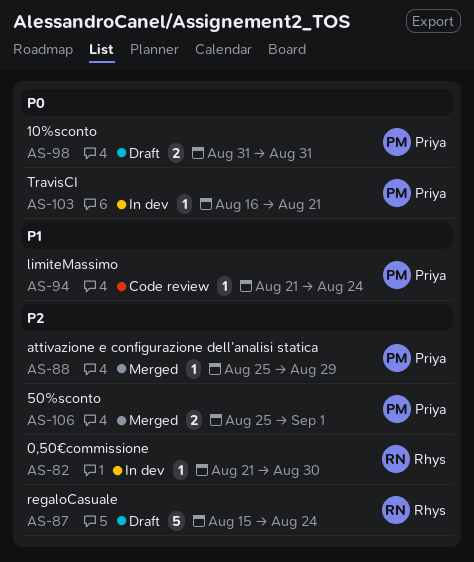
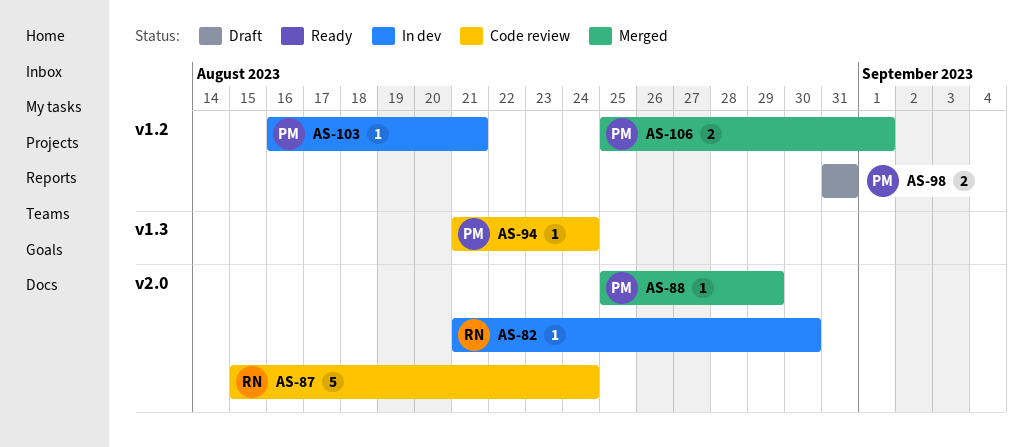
AS-87, status: Draft -> Code review

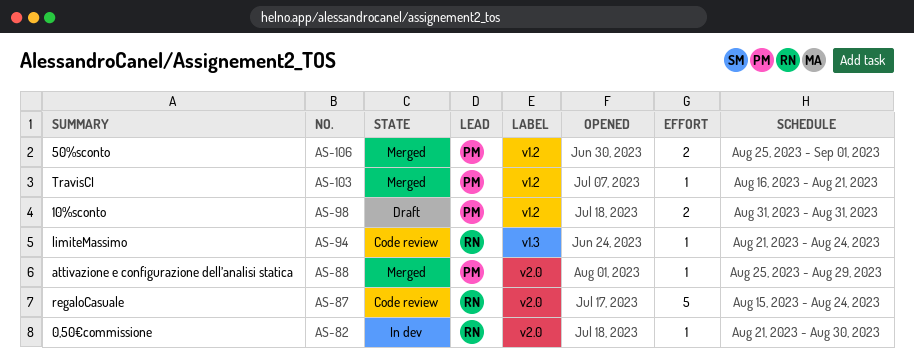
AS-94, owner: PM -> RN
AS-103, status: In dev -> Merged

